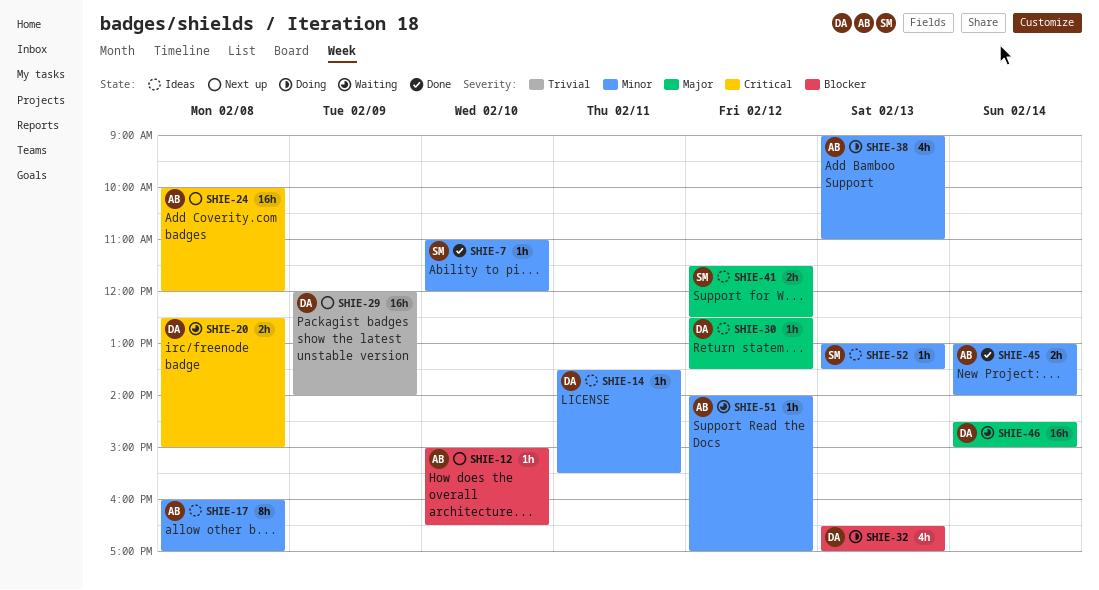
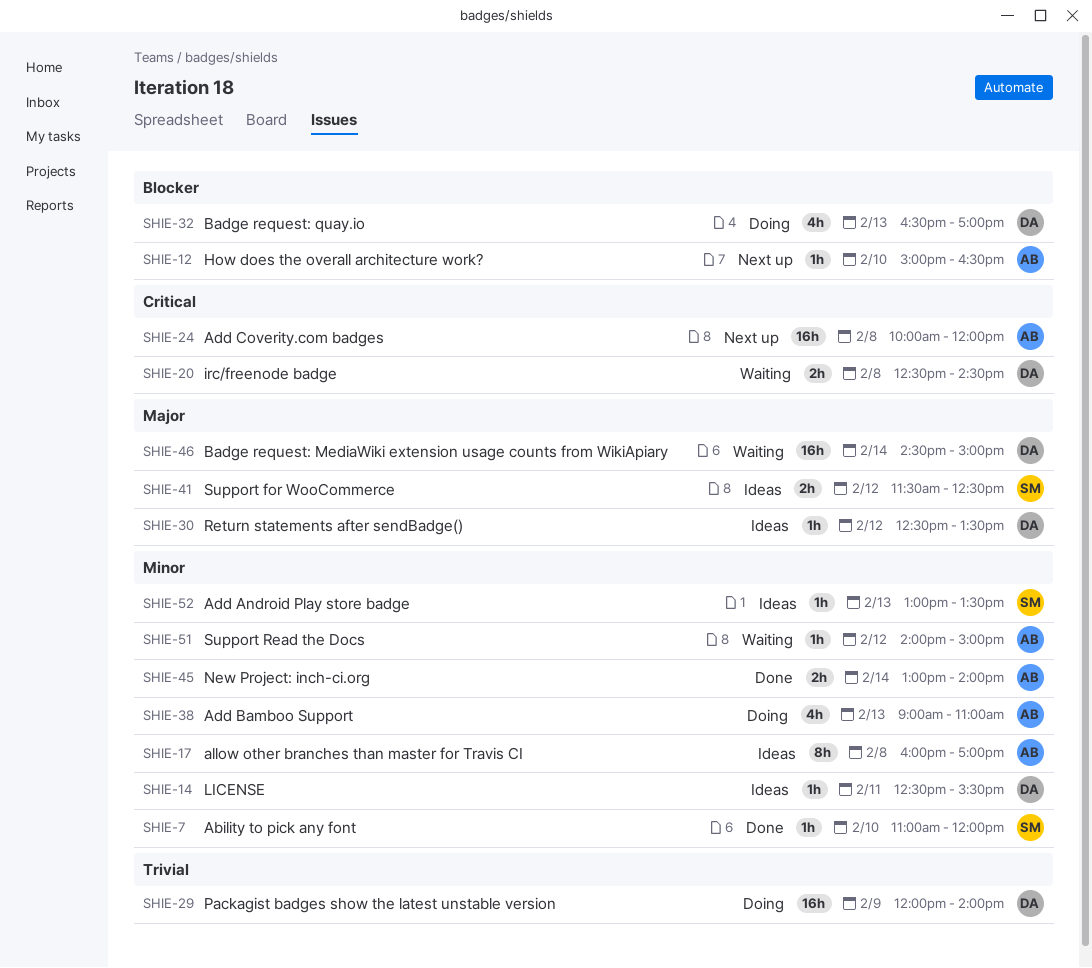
SHIE-14, begins: 13:30 -> 12:30
SHIE-20, ends: 15:00 -> 14:30
SHIE-29, status: Next up -> Doing
SHIE-51, ends: 17:00 -> 15:00

